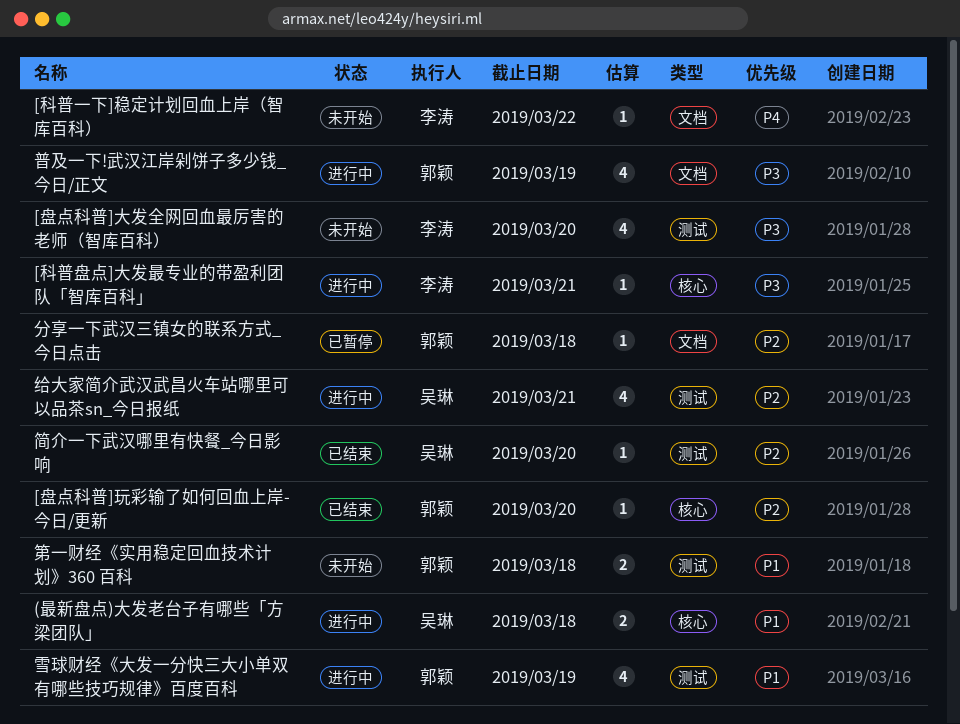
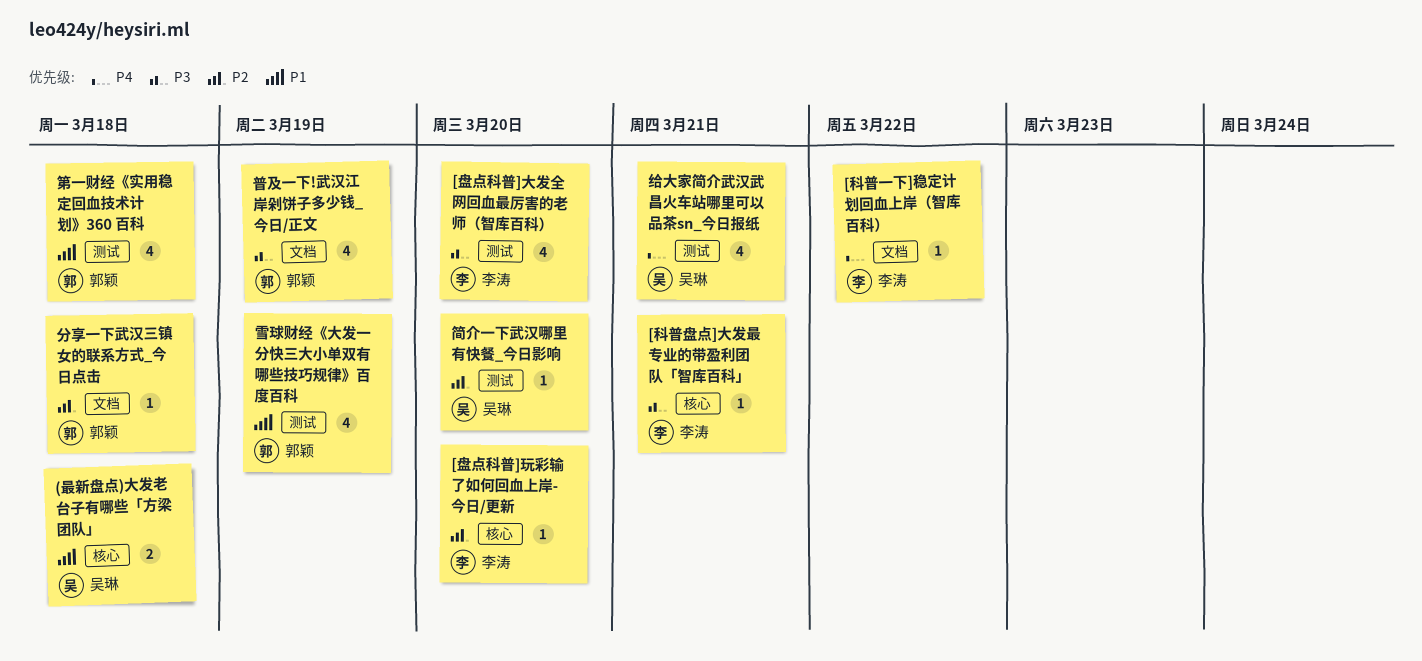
[盘点科普]玩彩输了如何回血上岸-今日/更新, owner: 郭颖 -> 李涛
第一财经《实用稳定回血技术计划》360 百科, estimate: 2 -> 4
给大家简介武汉武昌火车站哪里可以品茶sn_今日报纸, priority: P2 -> P4

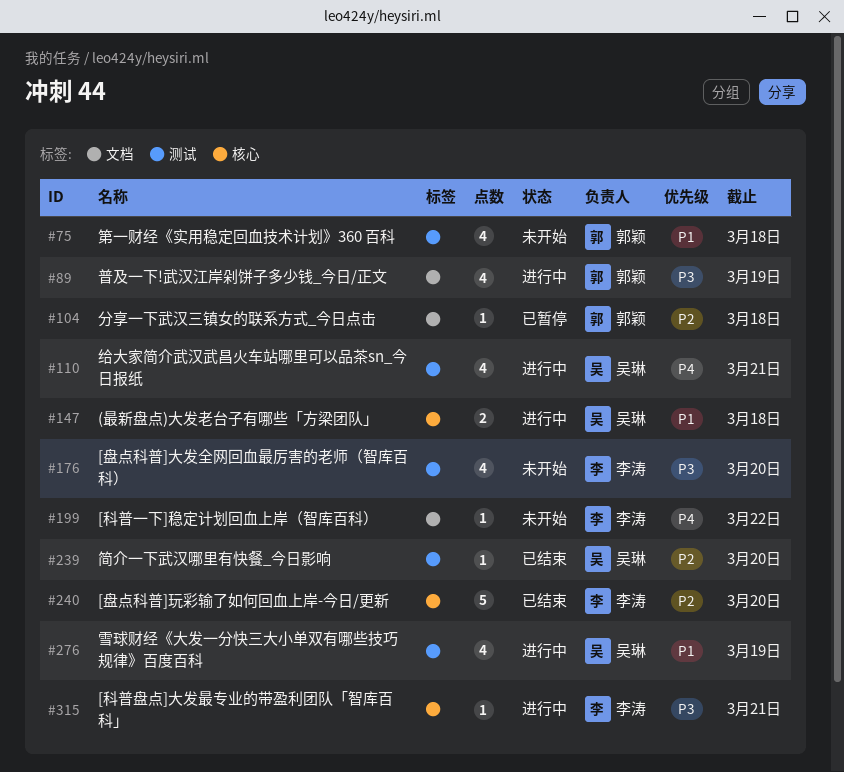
[盘点科普]玩彩输了如何回血上岸-今日/更新, estimate: 1 -> 5
雪球财经《大发一分快三大小单双有哪些技巧规律》百度百科, owner: 郭颖 -> 吴琳

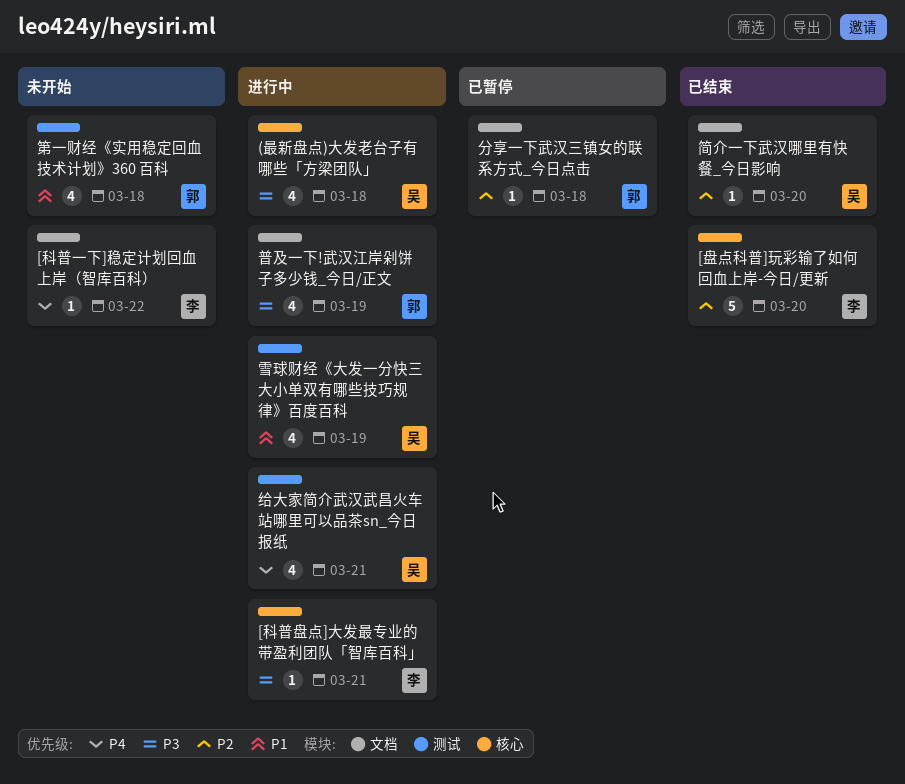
(最新盘点)大发老台子有哪些「方梁团队」, priority: P1 -> P3
(最新盘点)大发老台子有哪些「方梁团队」, estimate: 2 -> 4
[盘点科普]大发全网回血最厉害的老师（智库百科）: present -> none
简介一下武汉哪里有快餐_今日影响, label: 测试 -> 文档

